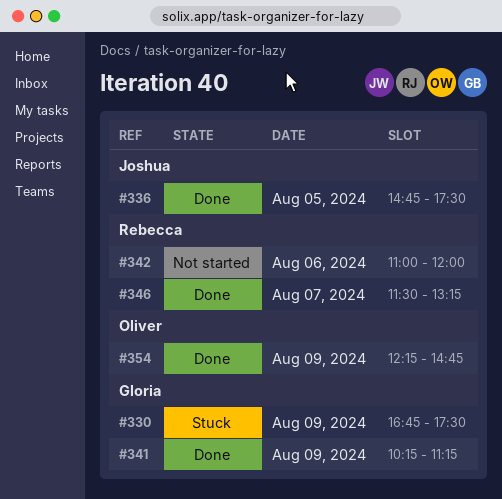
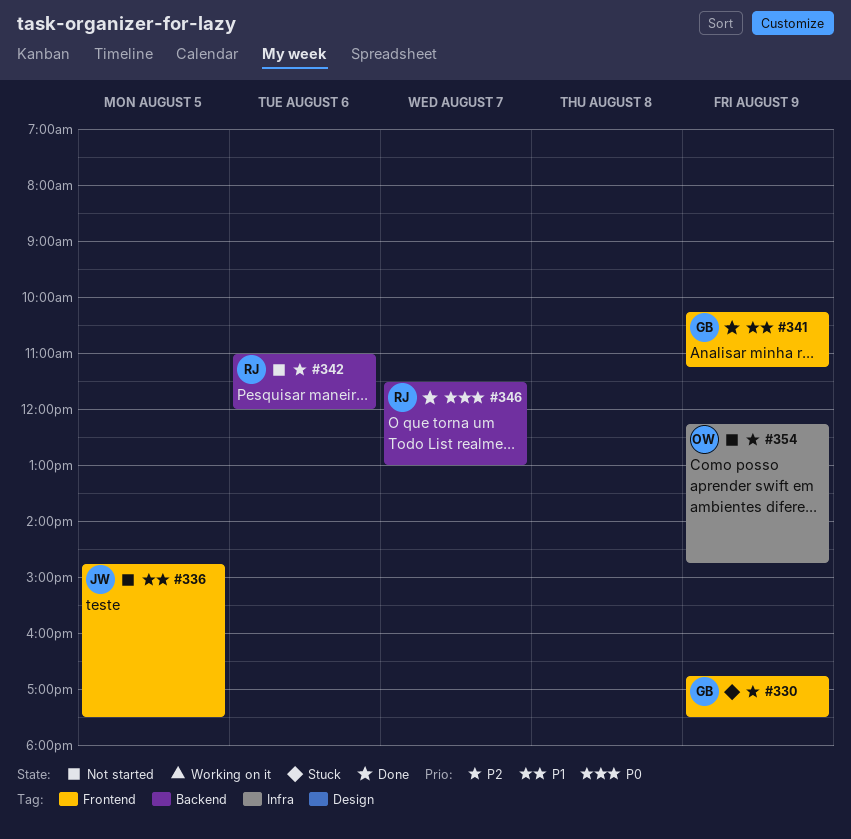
#336, status: Done -> Not started
#346, ends: 13:15 -> 13:00
#354, status: Done -> Not started

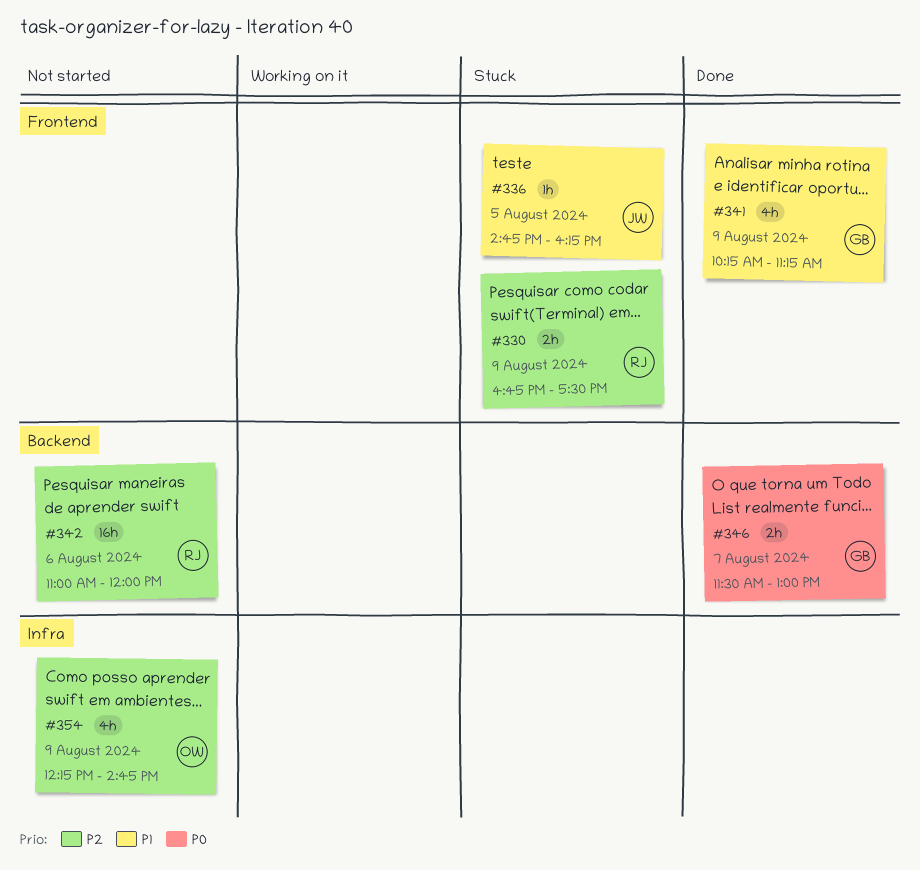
#330, owner: GB -> RJ
#336, status: Not started -> Stuck
#336, ends: 17:30 -> 16:15
#346, owner: RJ -> GB

